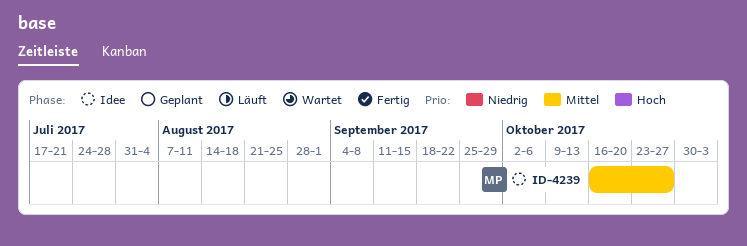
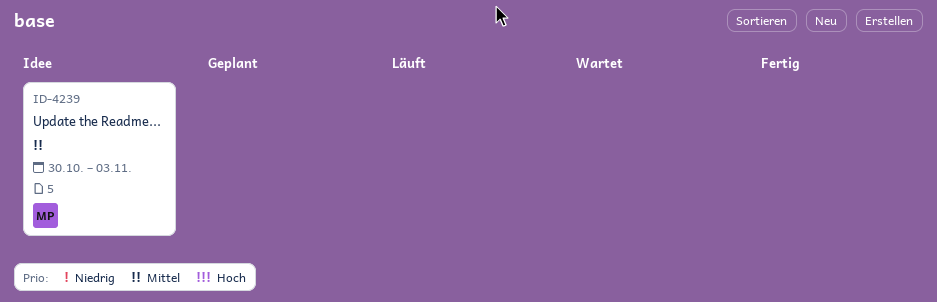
ID-4239, start: Oct 16 -> Oct 30
ID-4239, due: Oct 27 -> Nov 3

